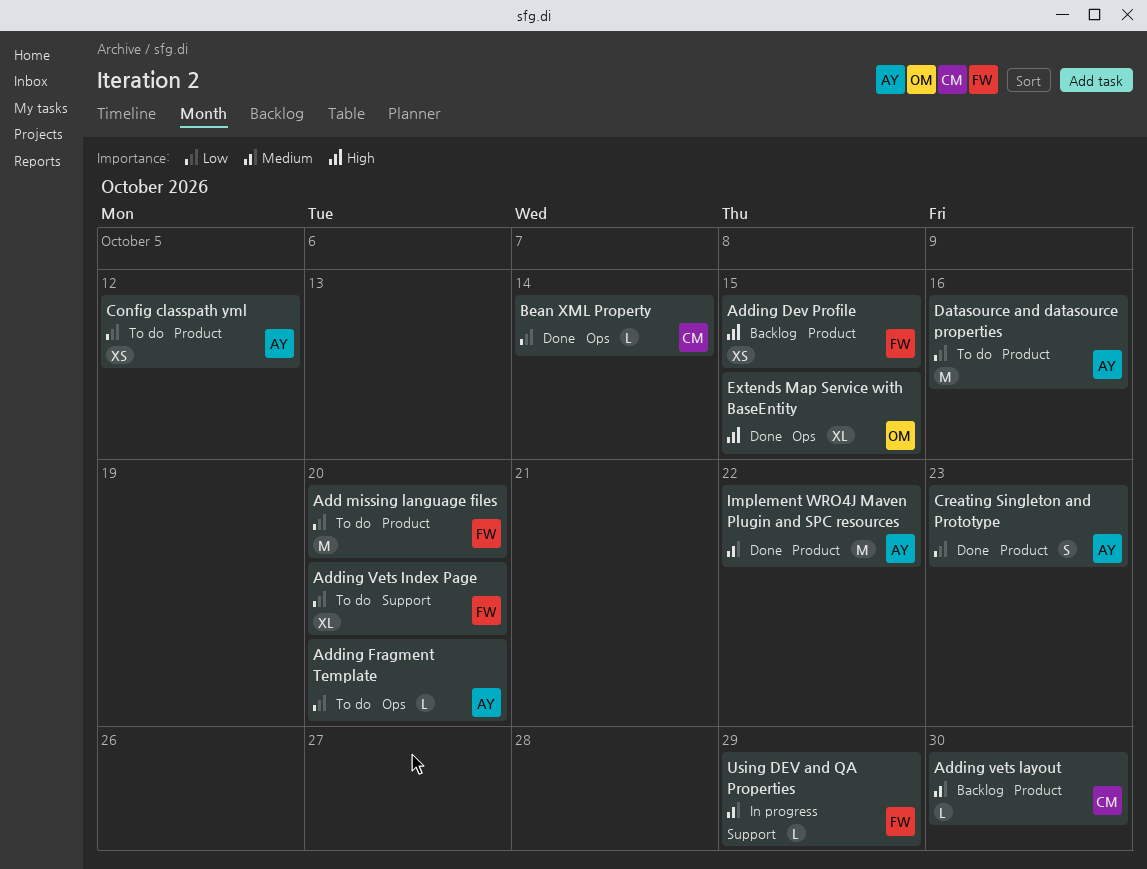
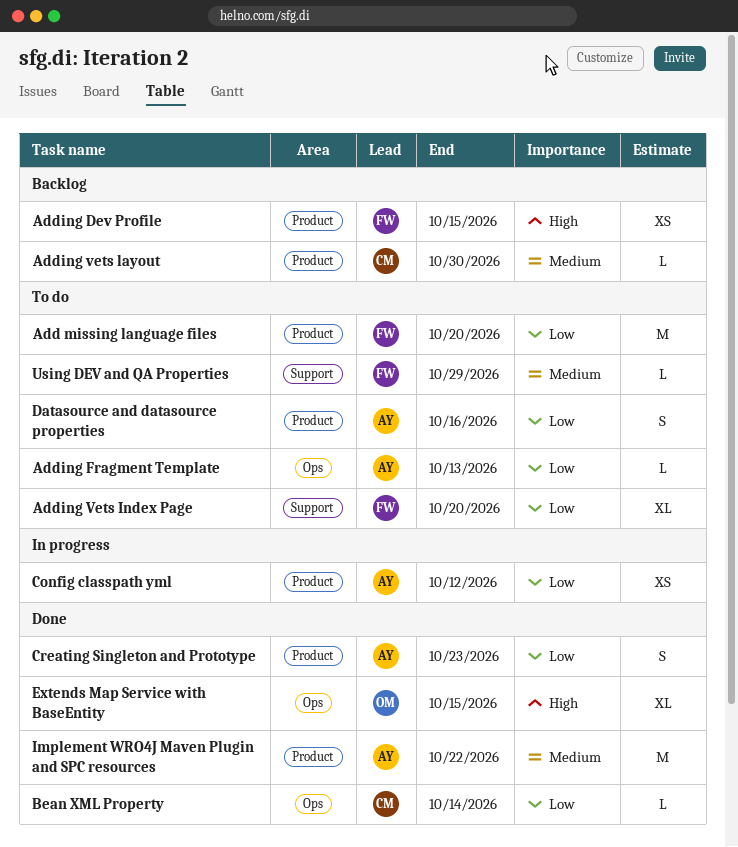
Adding Fragment Template, due: Oct 20 -> Oct 13
Config classpath yml, status: To do -> In progress
Datasource and datasource properties, estimate: M -> S
Using DEV and QA Properties, status: In progress -> To do

